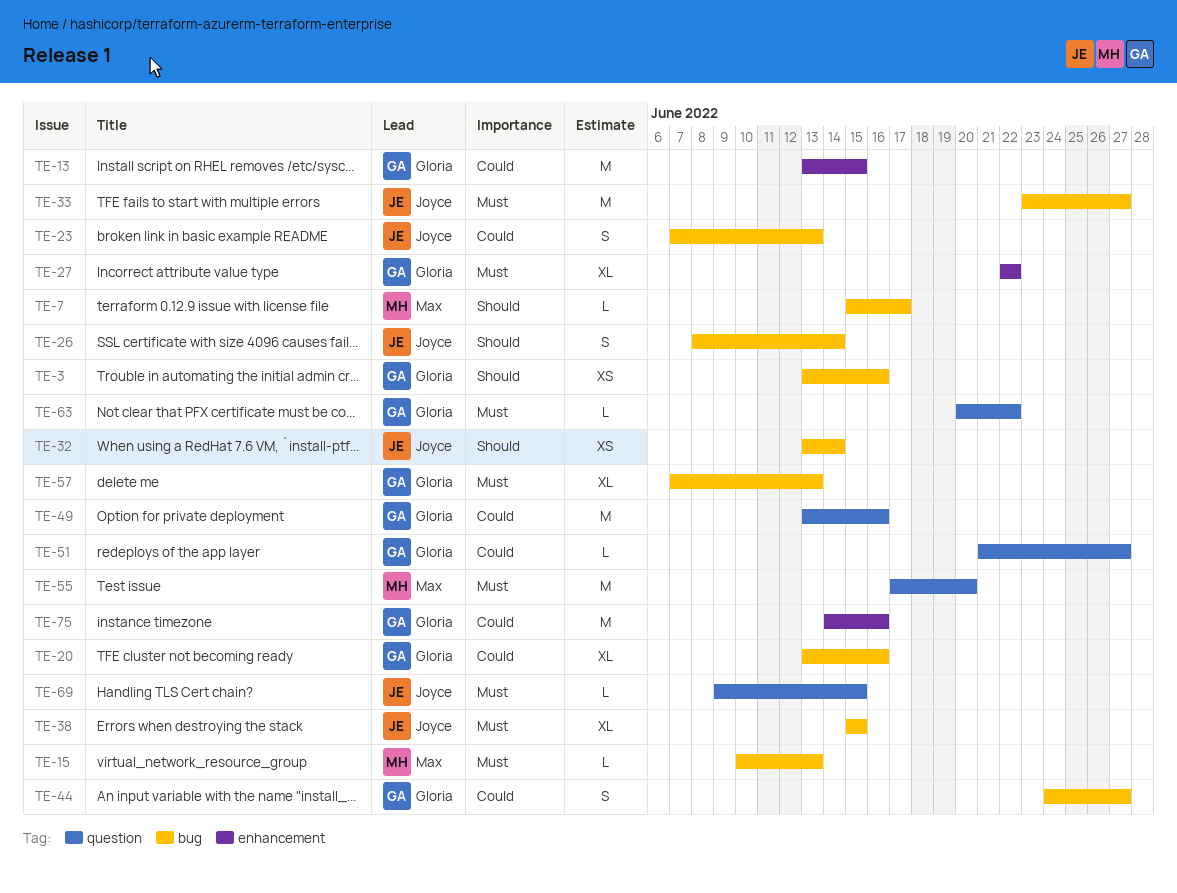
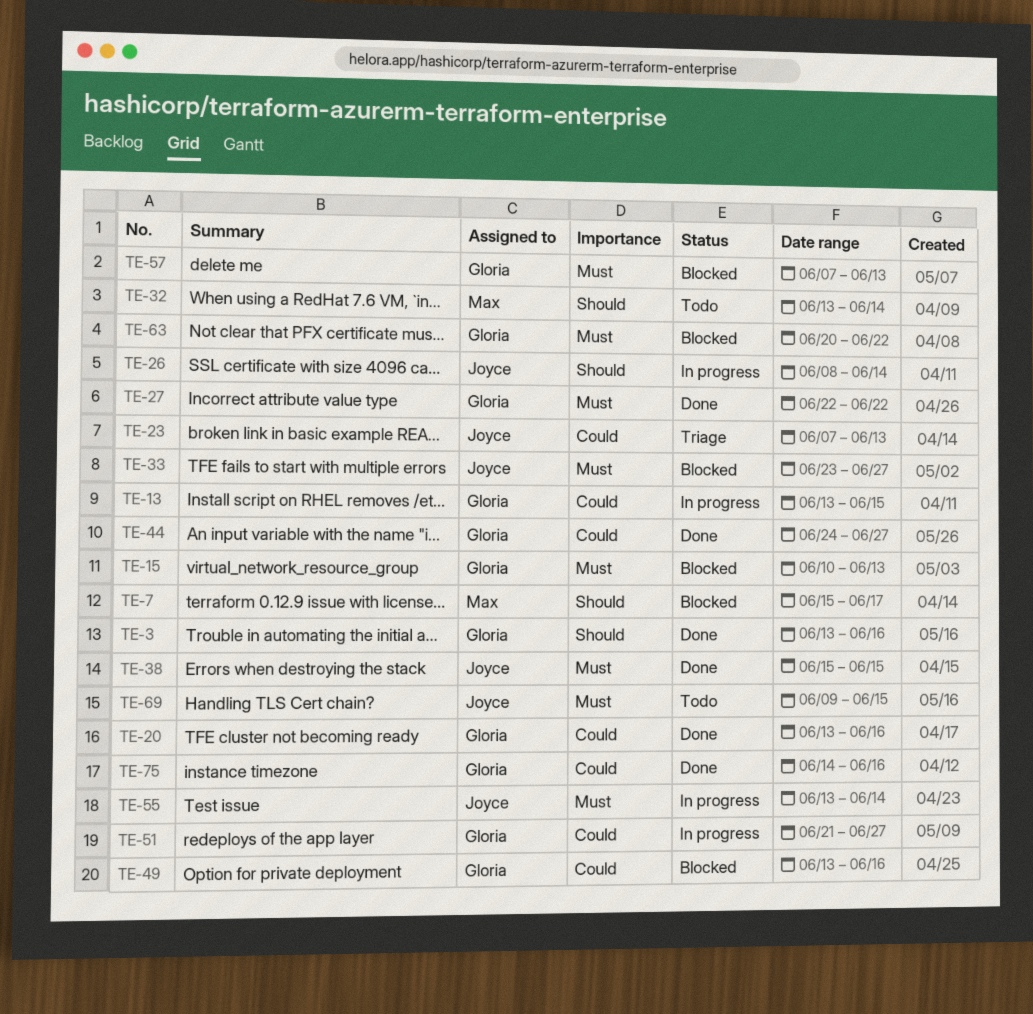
TE-15, owner: Max -> Gloria
TE-32, owner: Joyce -> Max
TE-55, owner: Max -> Joyce
TE-55, start: Jun 17 -> Jun 13
TE-55, due: Jun 20 -> Jun 14

